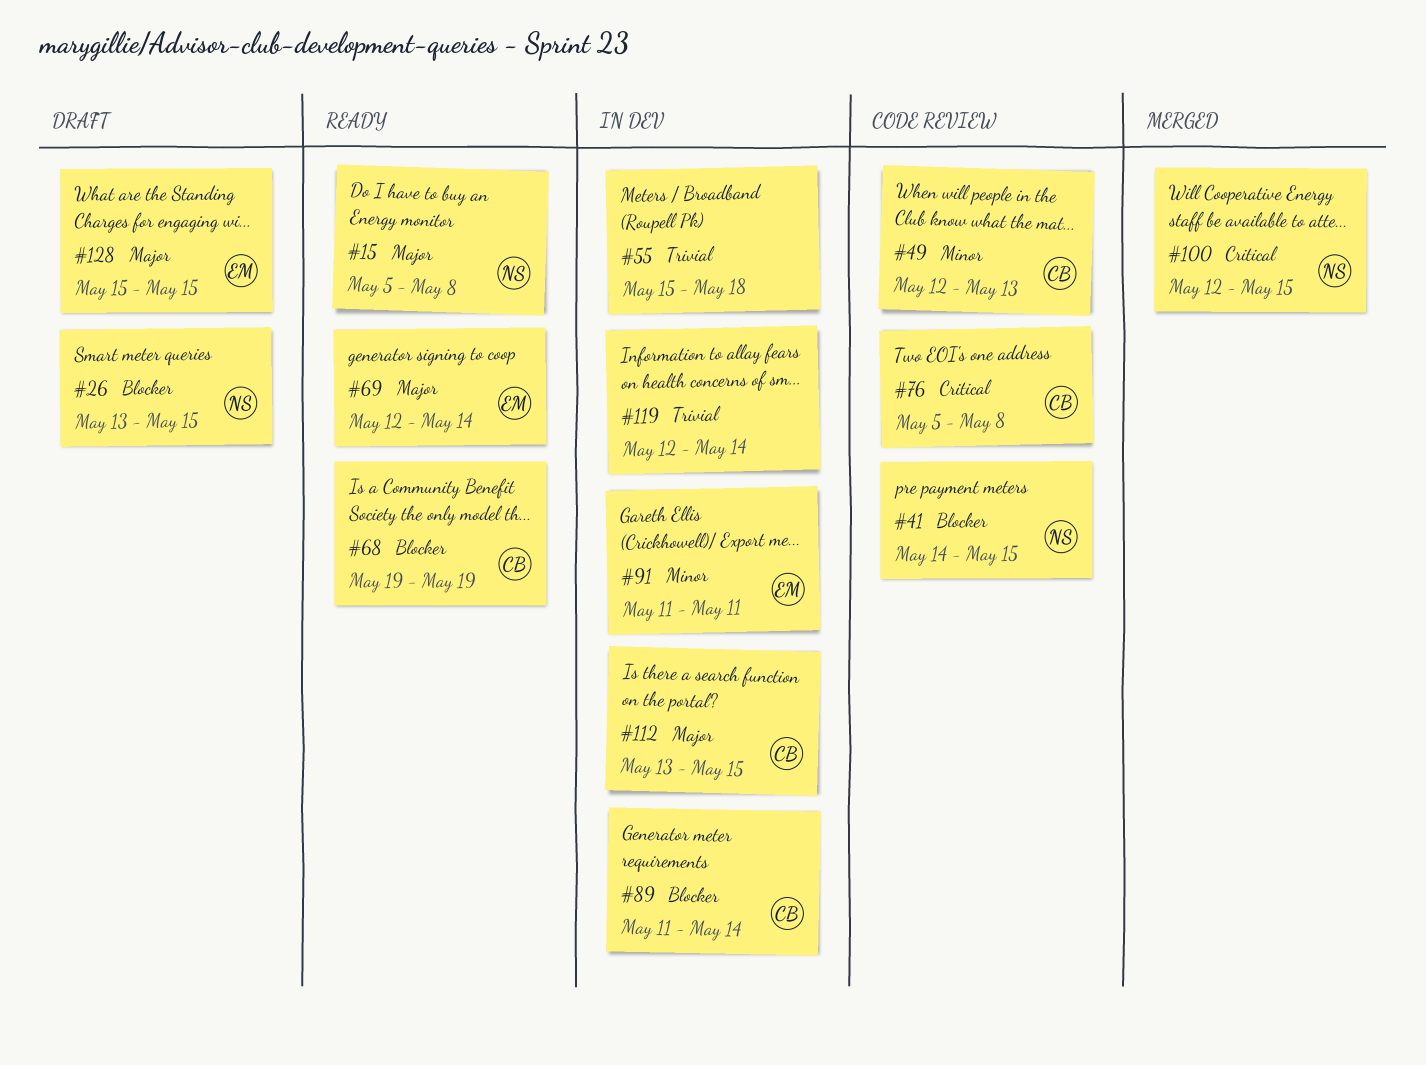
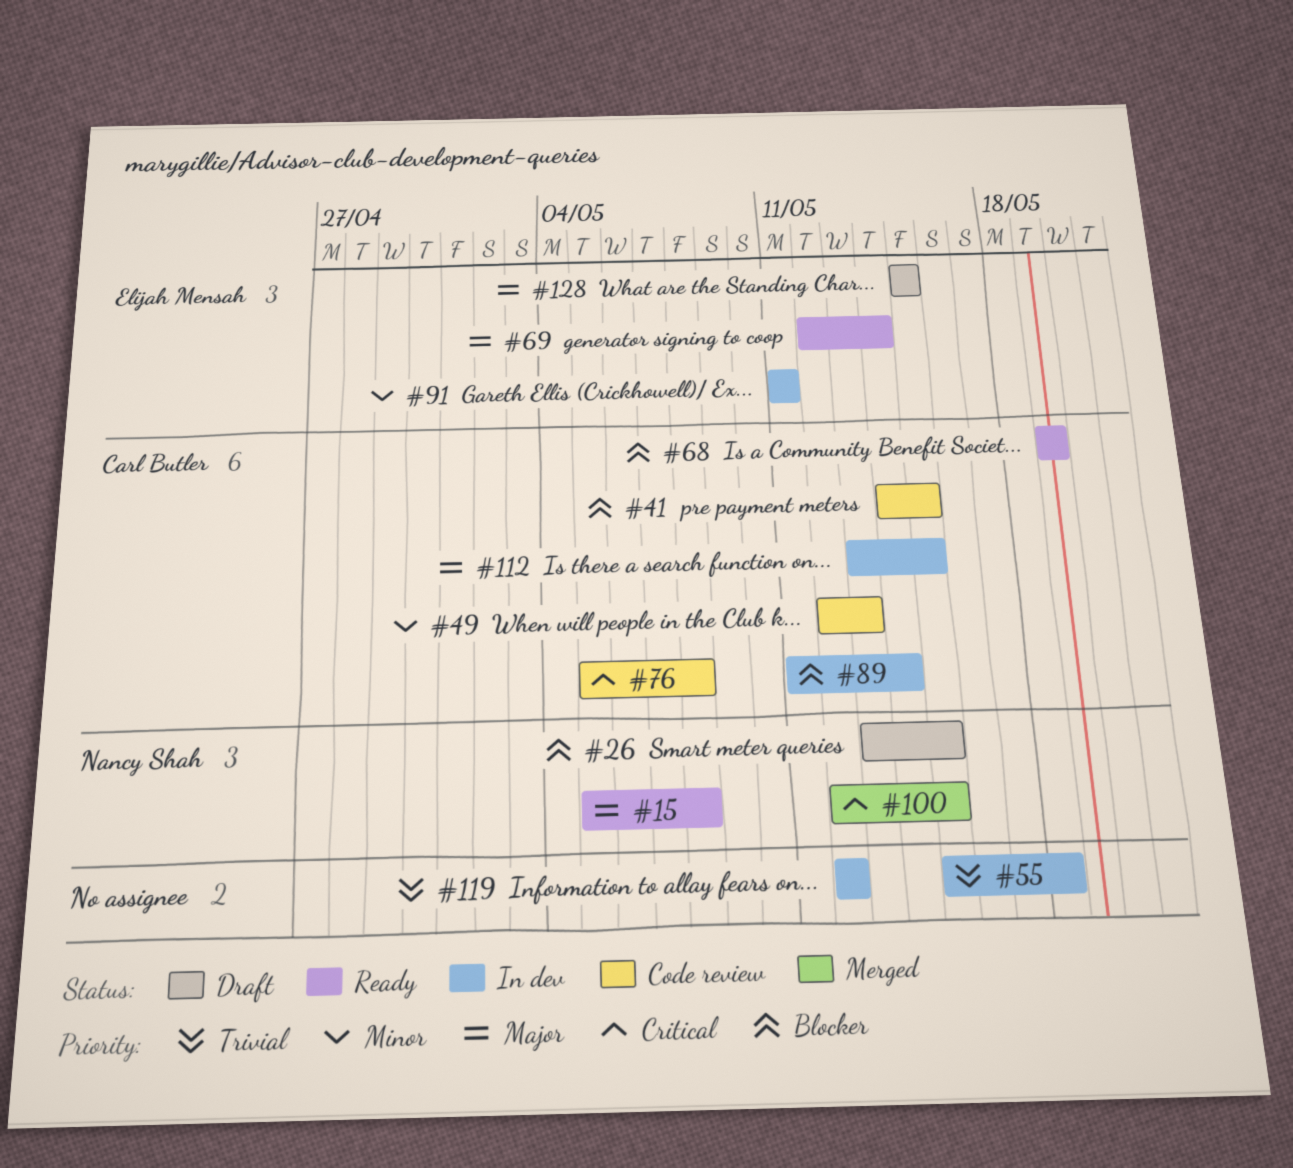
#41, owner: Nancy Shah -> Carl Butler
#119, due: May 14 -> May 12

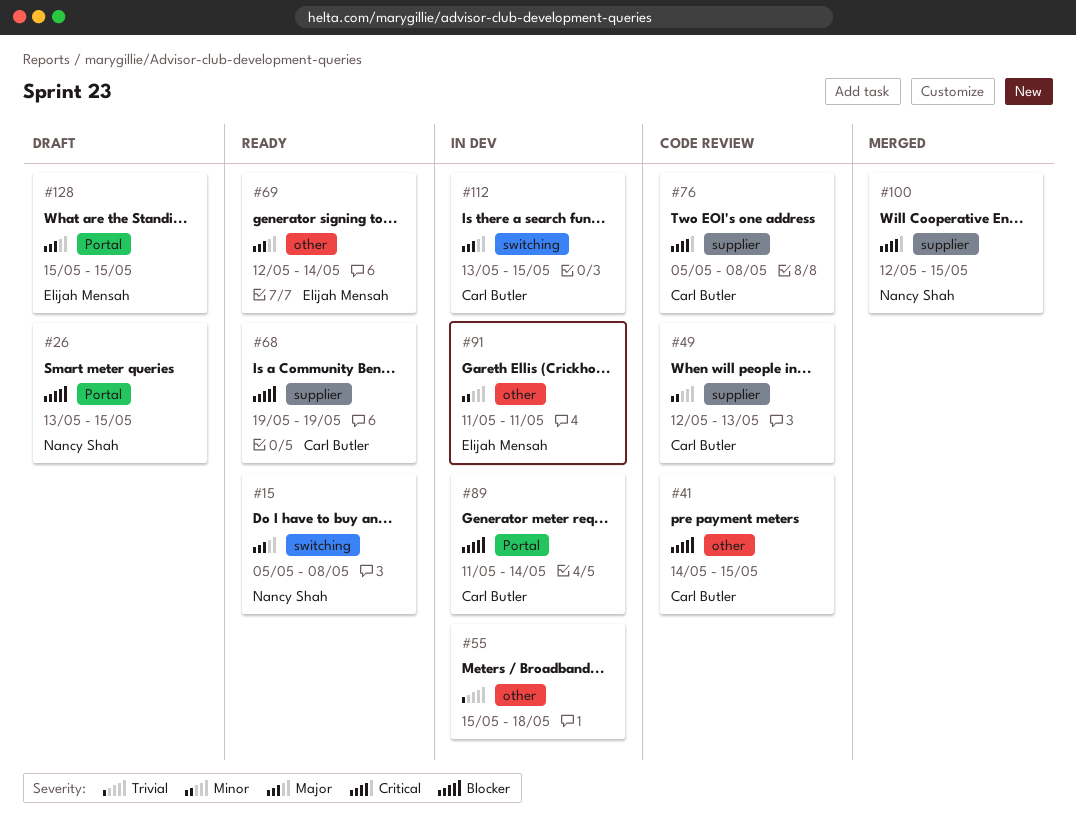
#119: present -> none

